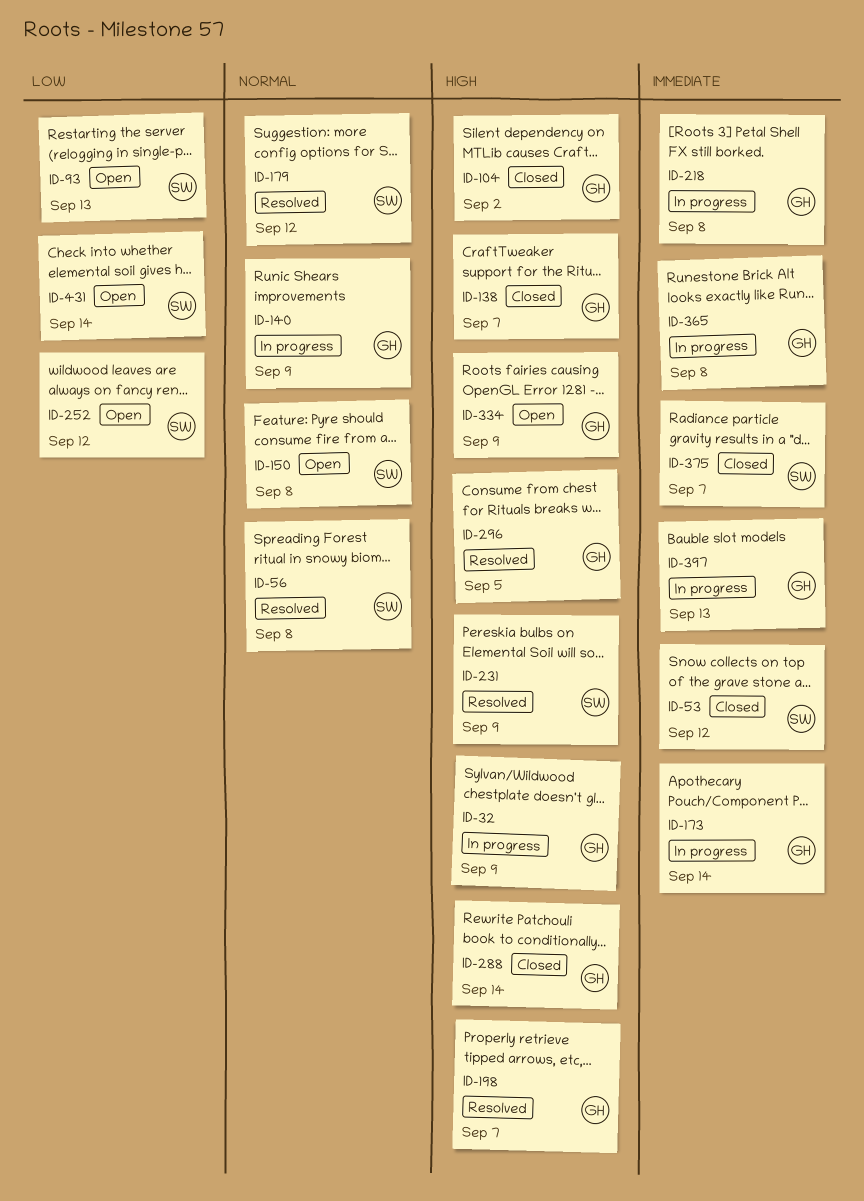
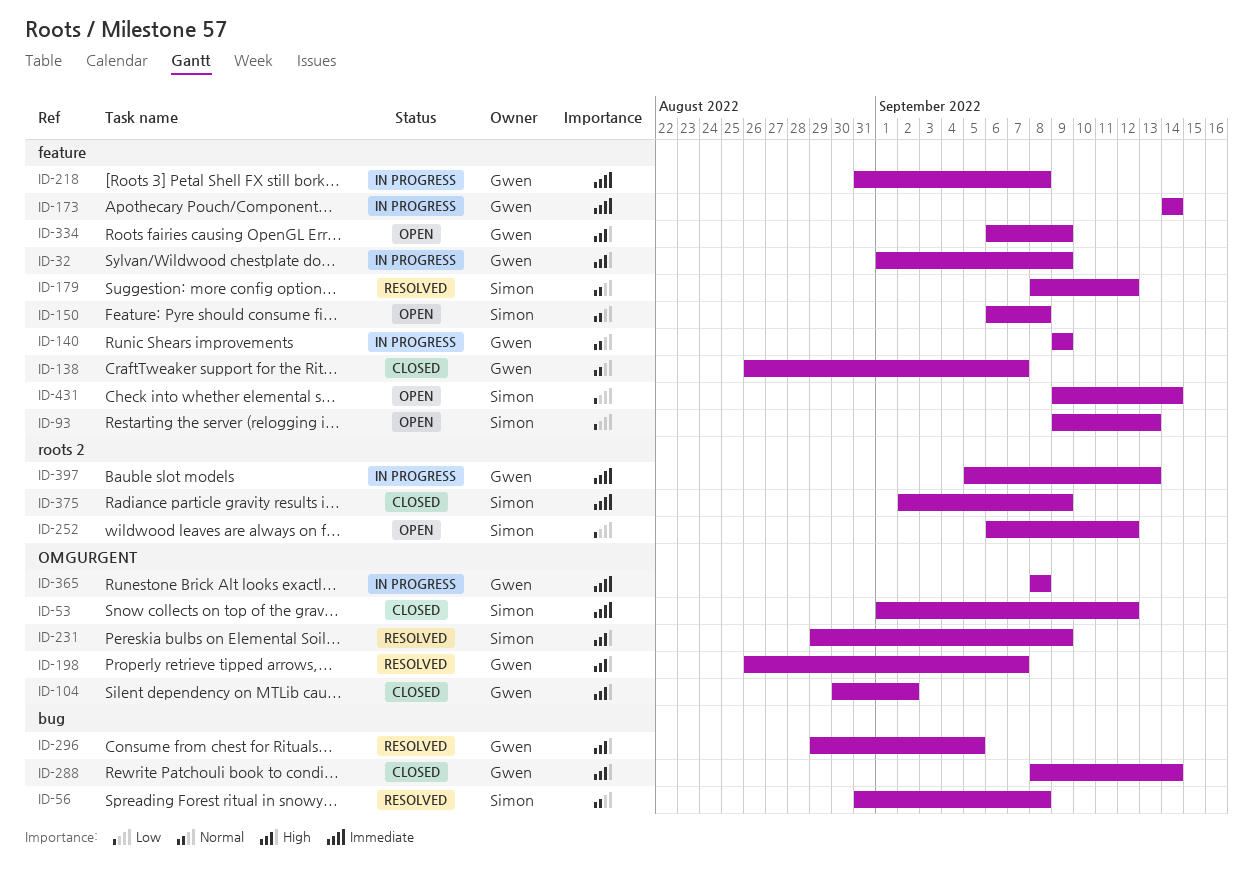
ID-138, priority: High -> Normal
ID-375, due: Sep 7 -> Sep 9

